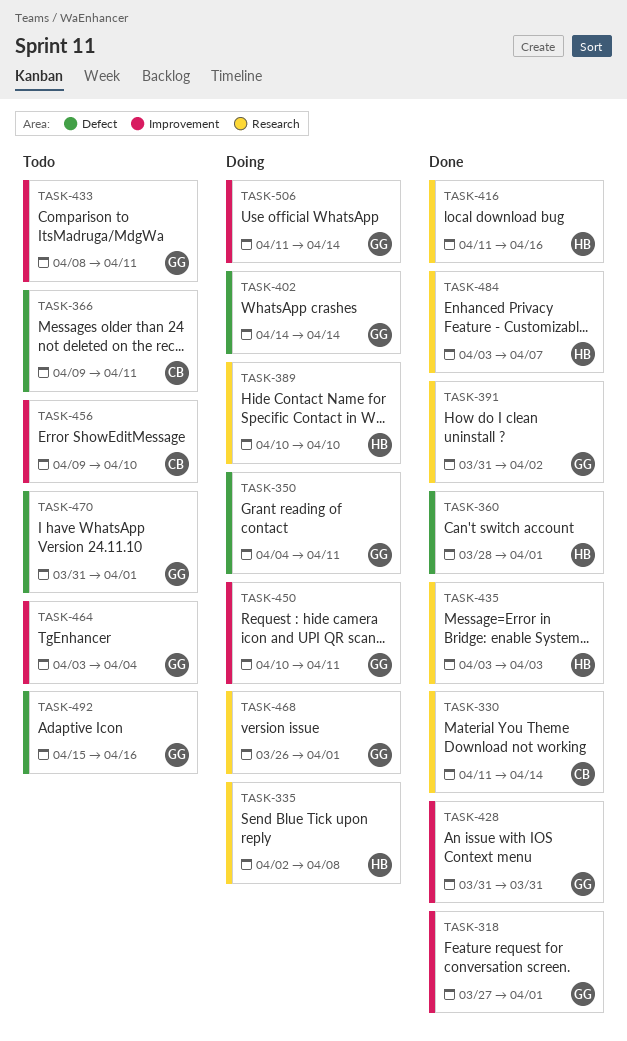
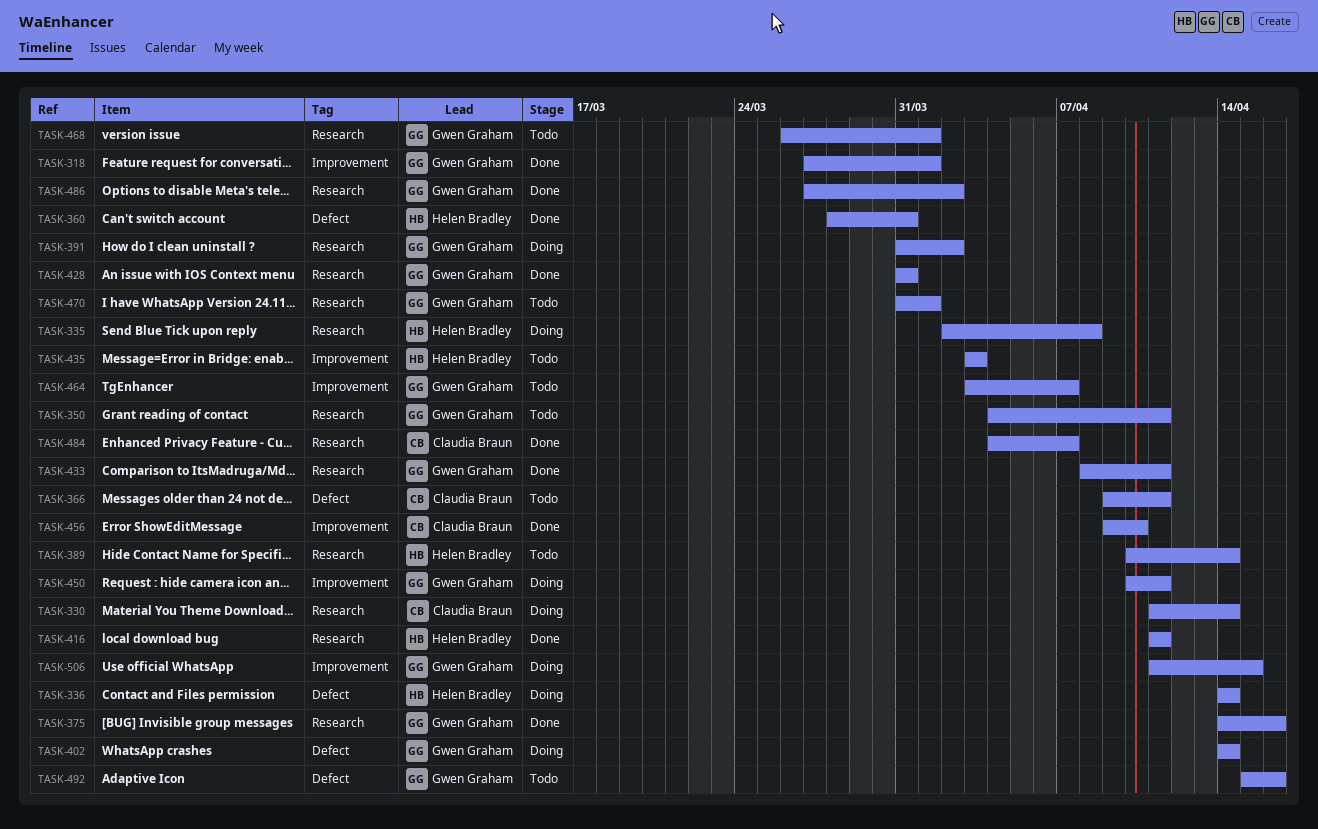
TASK-330, status: Done -> Doing
TASK-336: none -> present
TASK-350, status: Doing -> Todo
TASK-350, label: Defect -> Research
TASK-360, due: Apr 1 -> Mar 31
TASK-375: none -> present
TASK-389, status: Doing -> Todo
TASK-389, due: Apr 10 -> Apr 14
TASK-391, status: Done -> Doing
TASK-416, due: Apr 16 -> Apr 11
TASK-428, label: Improvement -> Research
TASK-433, status: Todo -> Done
TASK-433, label: Improvement -> Research
TASK-435, status: Done -> Todo
TASK-435, label: Research -> Improvement
TASK-456, status: Todo -> Done
TASK-464, due: Apr 4 -> Apr 7
TASK-468, status: Doing -> Todo
TASK-470, label: Defect -> Research
TASK-484, owner: Helen Bradley -> Claudia Braun
TASK-484, start: Apr 3 -> Apr 4
TASK-486: none -> present
TASK-506, due: Apr 14 -> Apr 15

